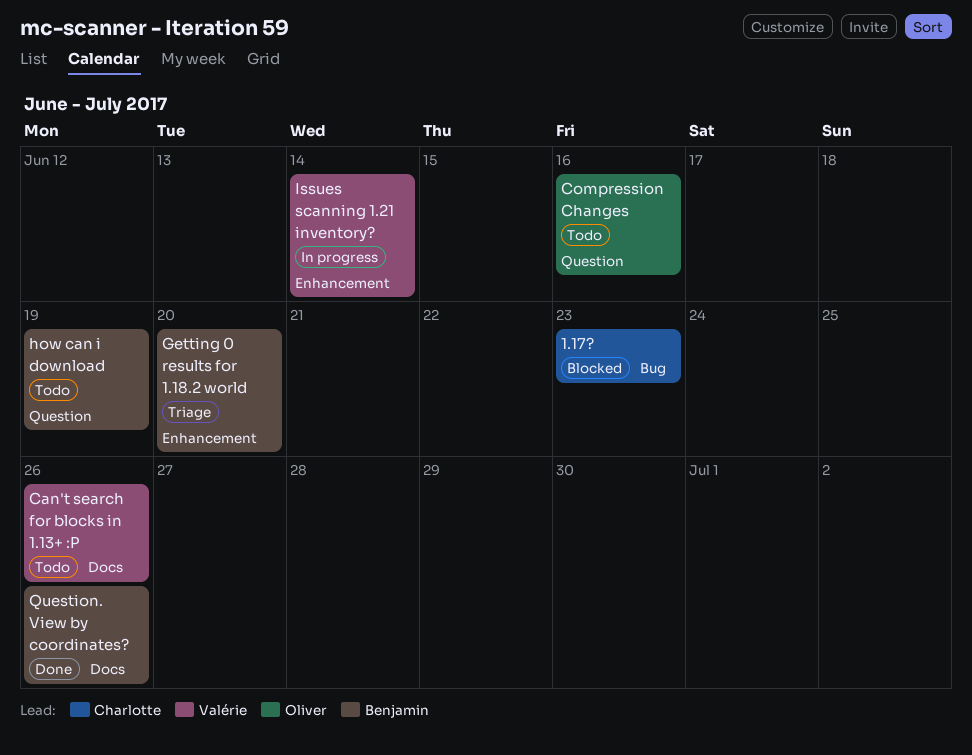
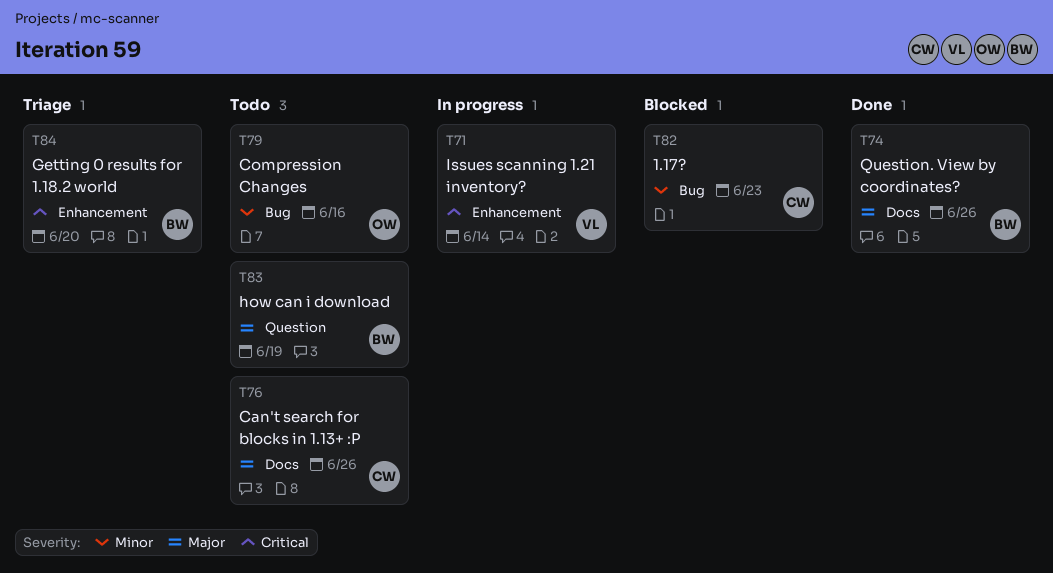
Can't search for blocks in 1.13+ :P, owner: Valérie -> Charlotte
Compression Changes, label: Question -> Bug

